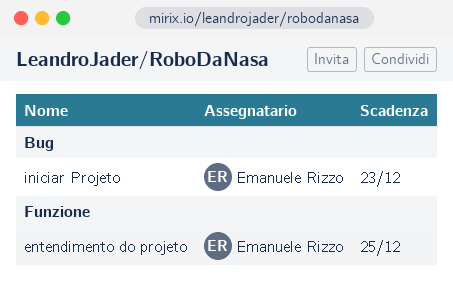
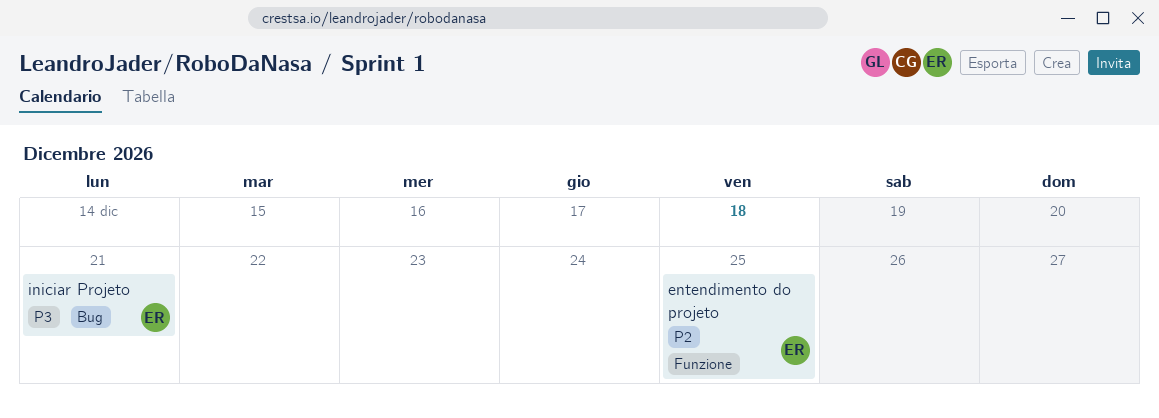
iniciar Projeto, due: Dec 23 -> Dec 21

